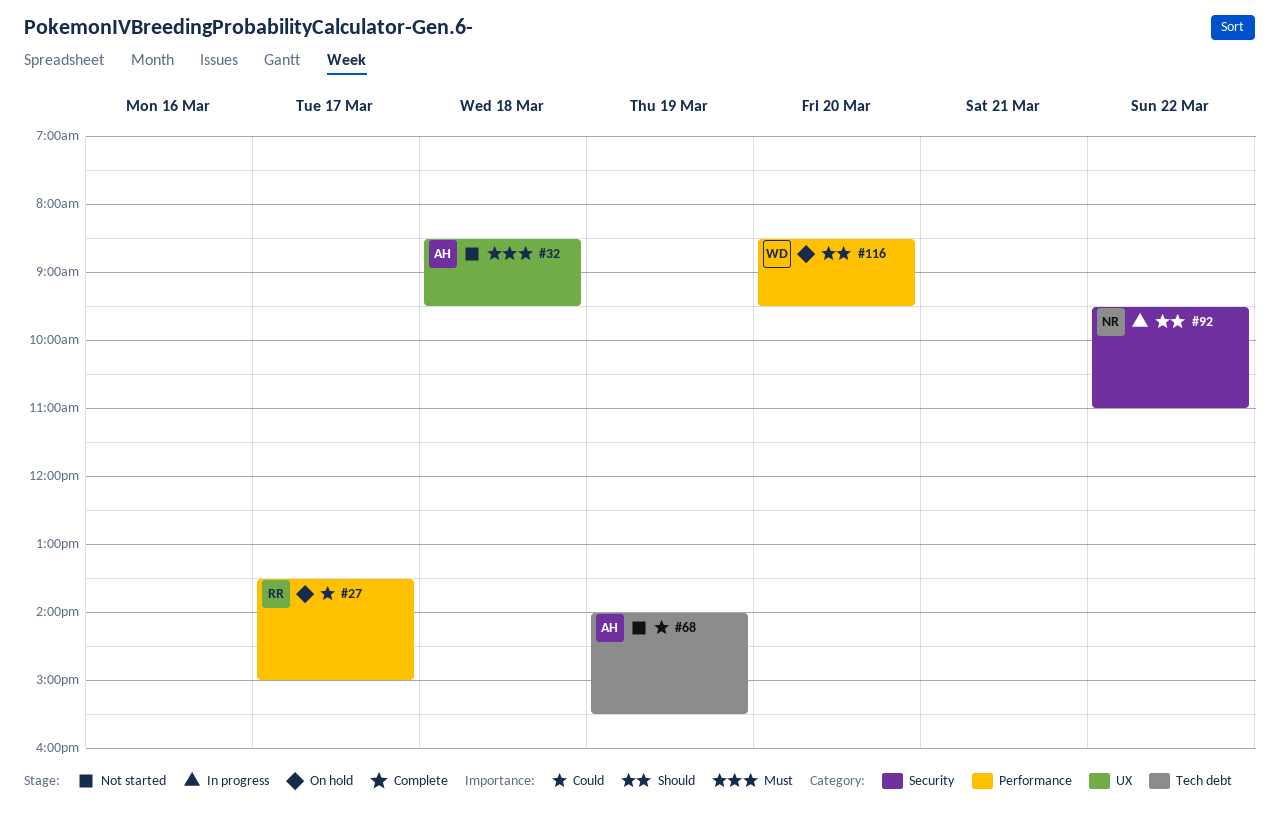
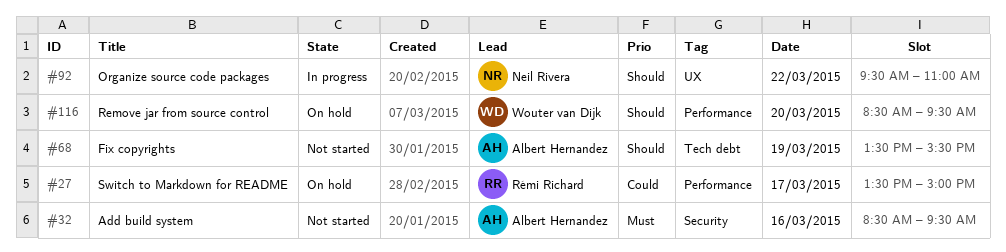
#32, label: UX -> Security
#32, day: Mar 18 -> Mar 16
#68, priority: Could -> Should
#68, begins: 14:00 -> 13:30
#92, label: Security -> UX

